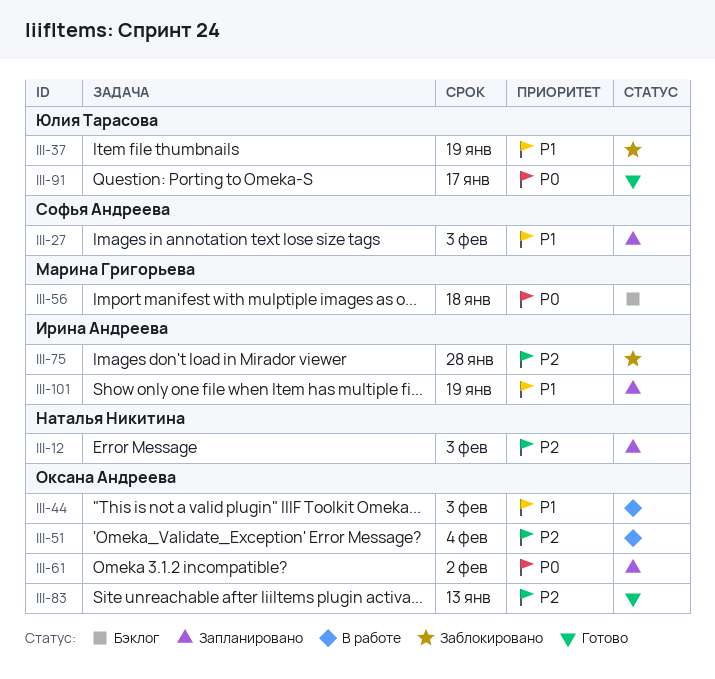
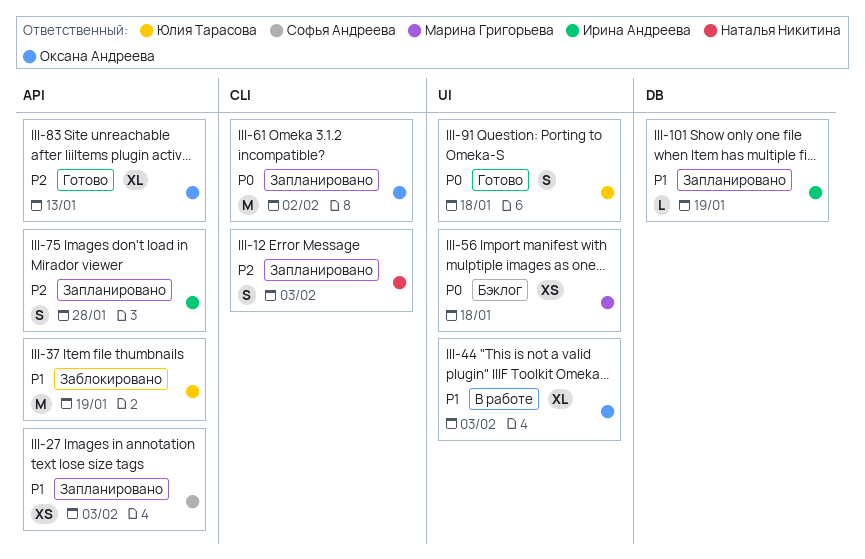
III-51: present -> none
III-75, status: Заблокировано -> Запланировано
III-91, due: Jan 17 -> Jan 18

